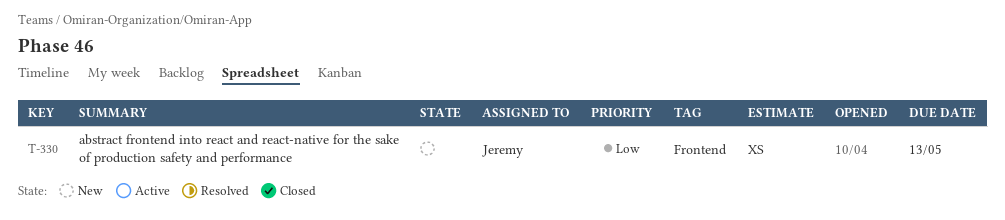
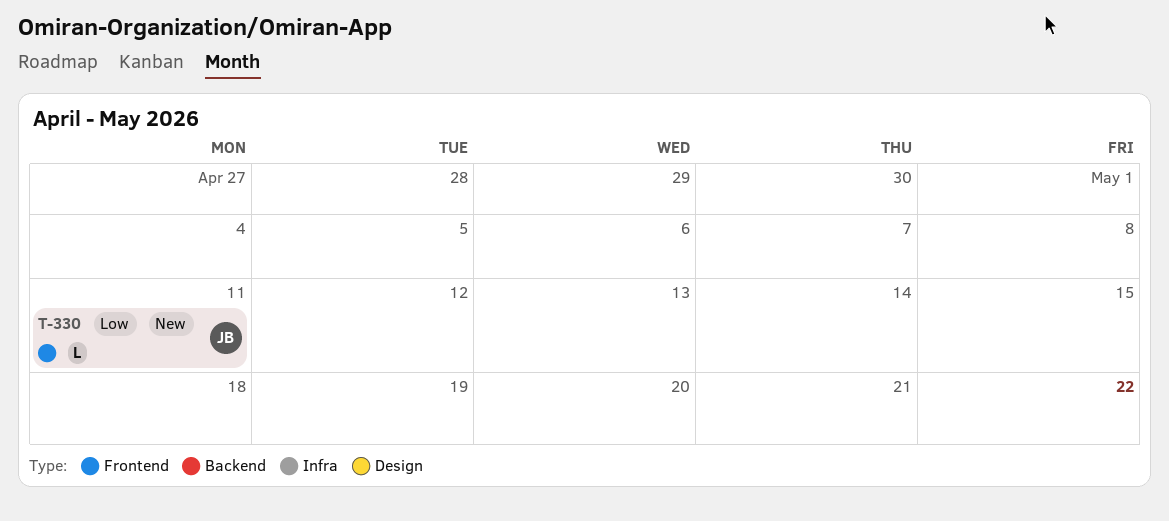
T-330, estimate: XS -> L
T-330, due: May 13 -> May 11

